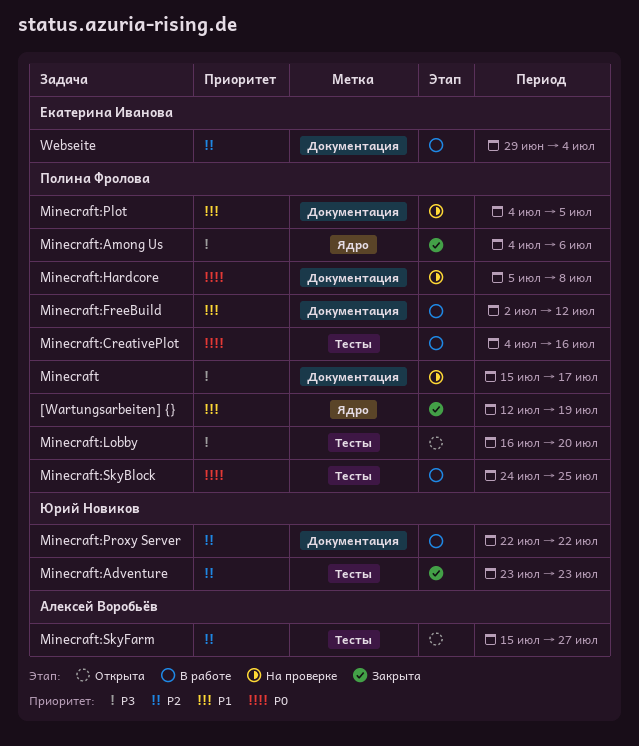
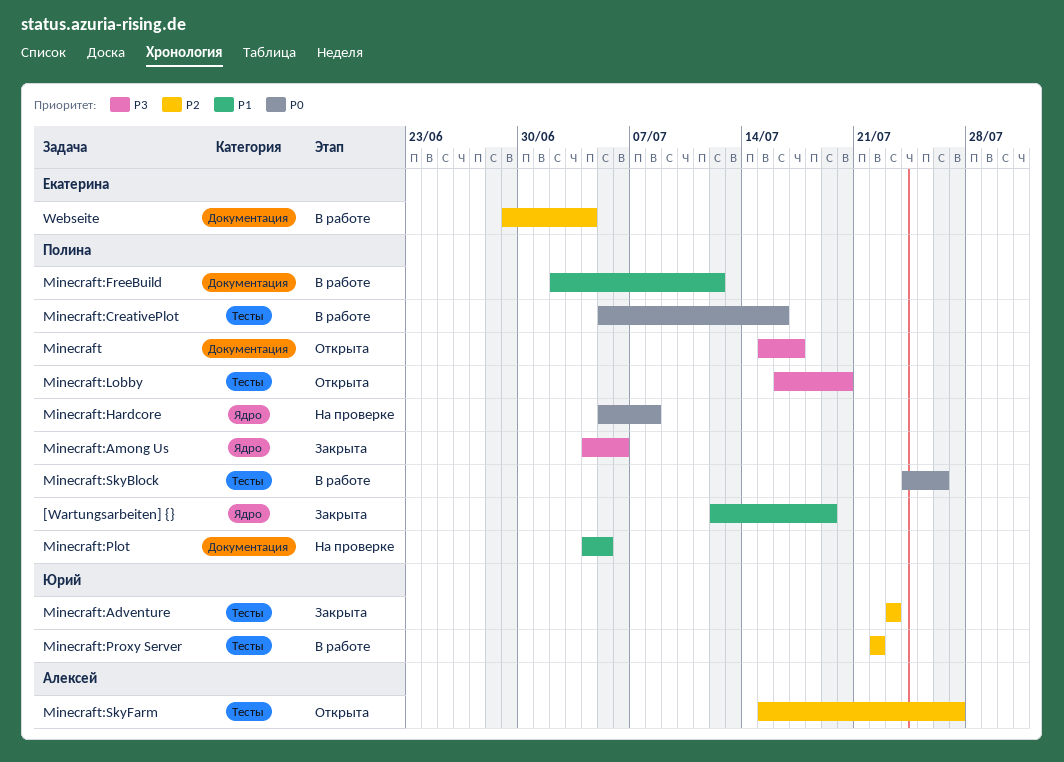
Minecraft, status: На проверке -> Открыта
Minecraft:CreativePlot, start: Jul 4 -> Jul 5
Minecraft:Hardcore, label: Документация -> Ядро
Minecraft:Proxy Server, label: Документация -> Тесты
Minecraft:SkyBlock, due: Jul 25 -> Jul 26

